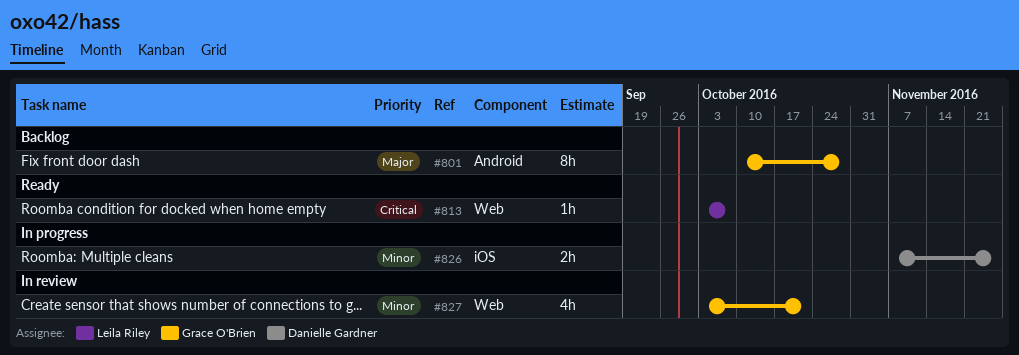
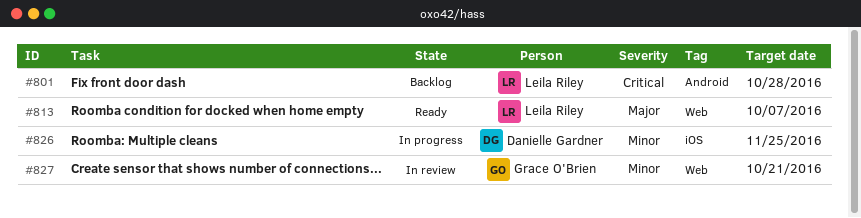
#801, owner: Grace O'Brien -> Leila Riley
#801, priority: Major -> Critical
#813, priority: Critical -> Major

